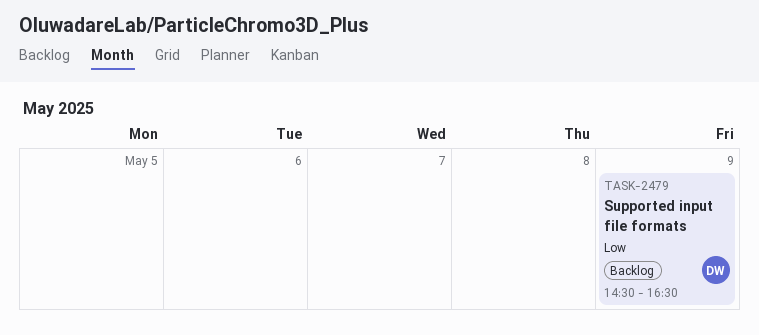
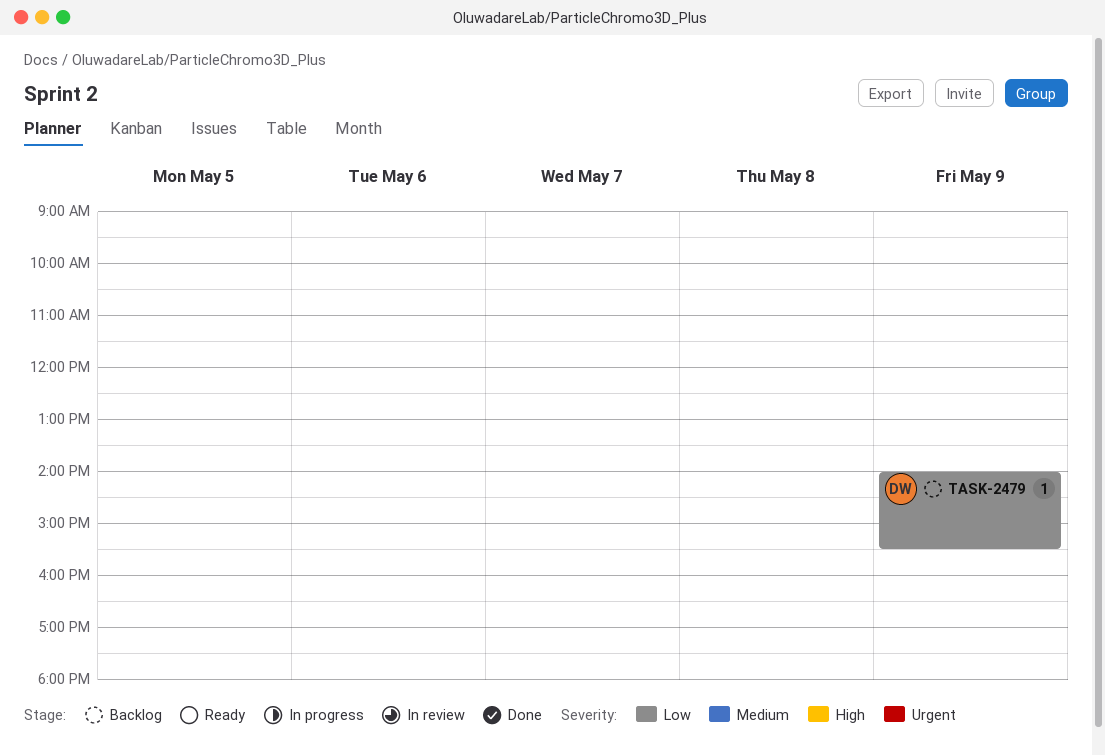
TASK-2479, begins: 14:30 -> 14:00
TASK-2479, ends: 16:30 -> 15:30

